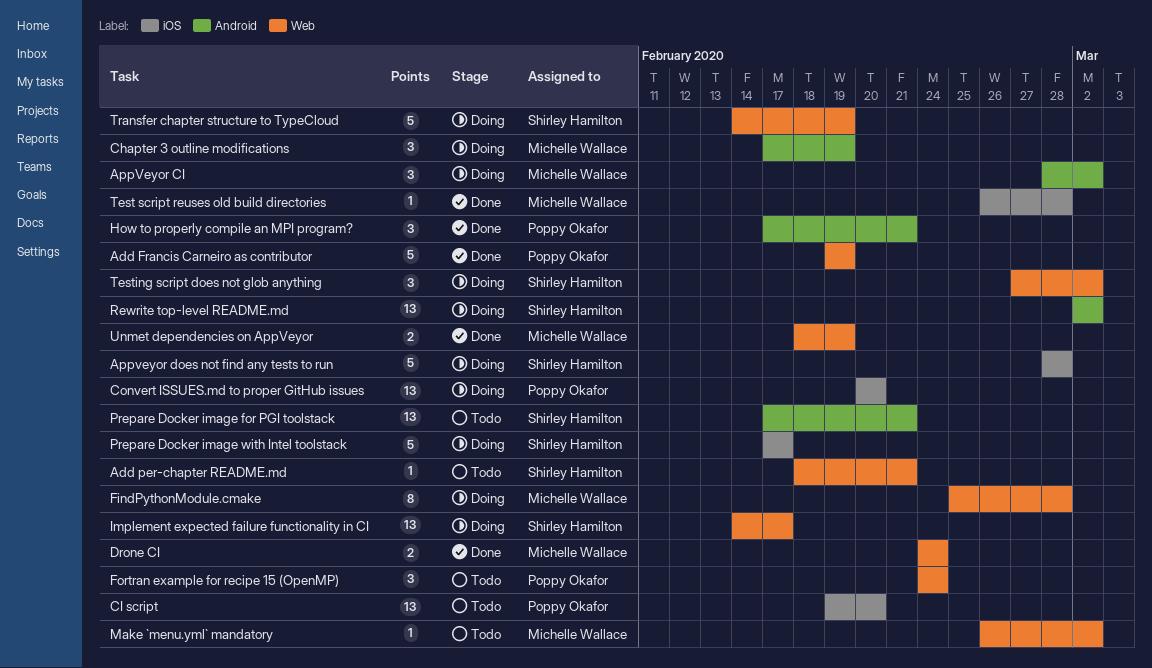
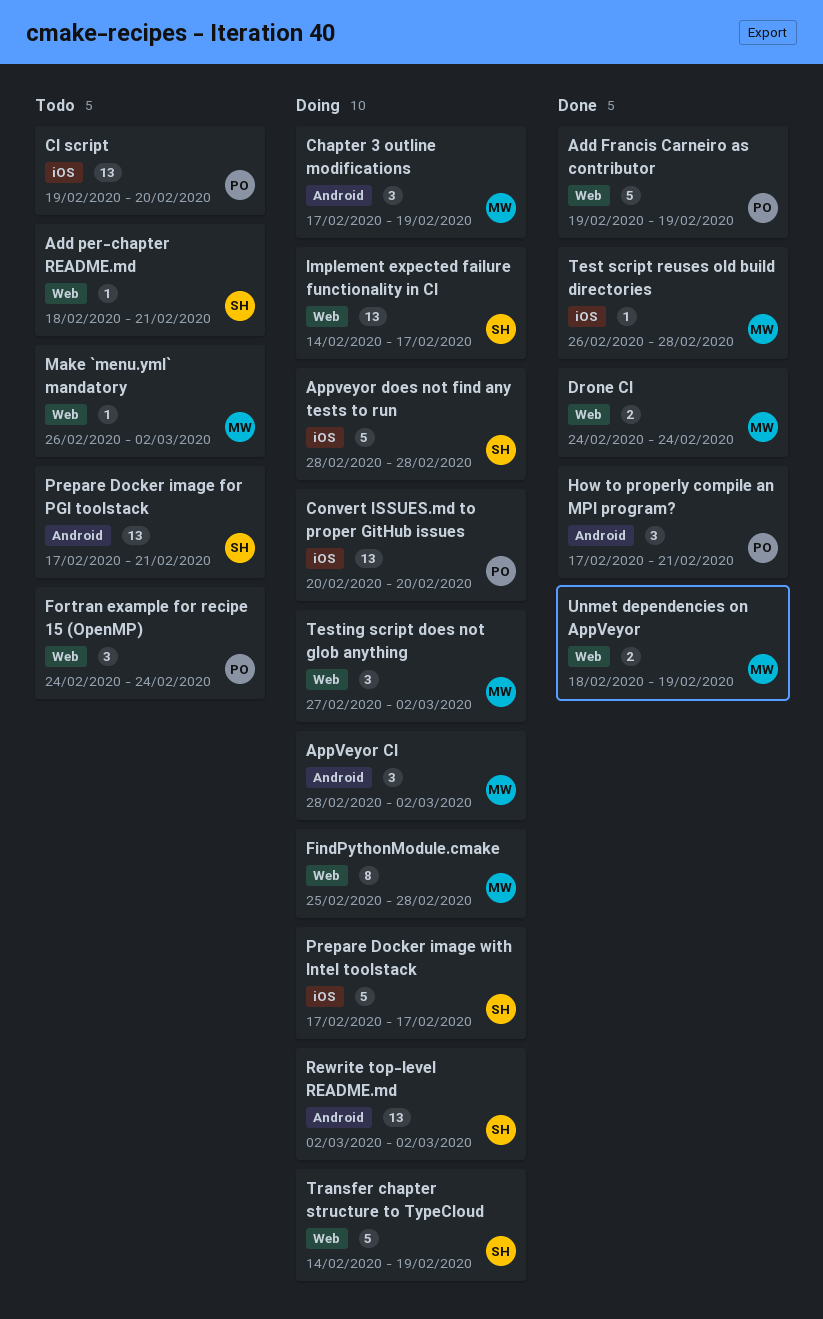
Testing script does not glob anything, owner: Shirley Hamilton -> Michelle Wallace

